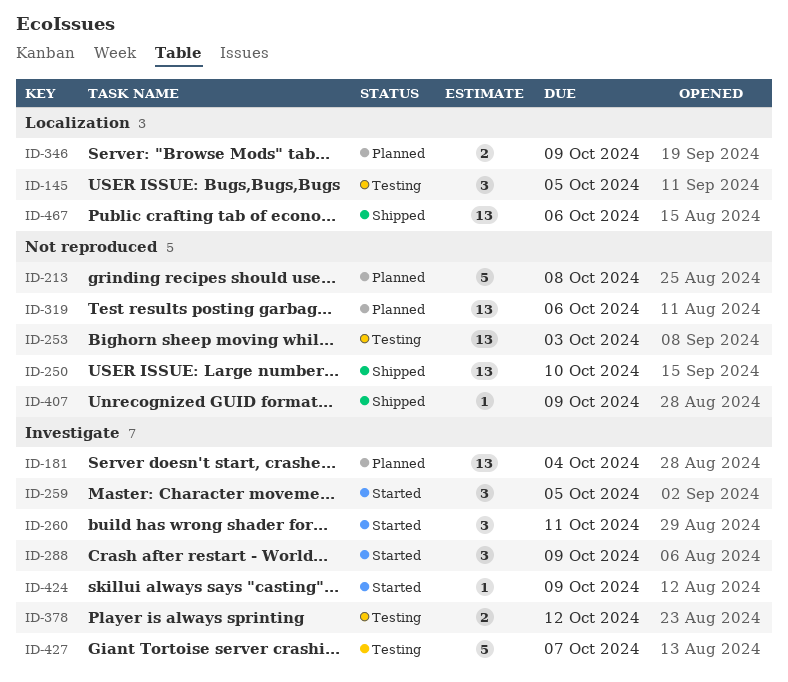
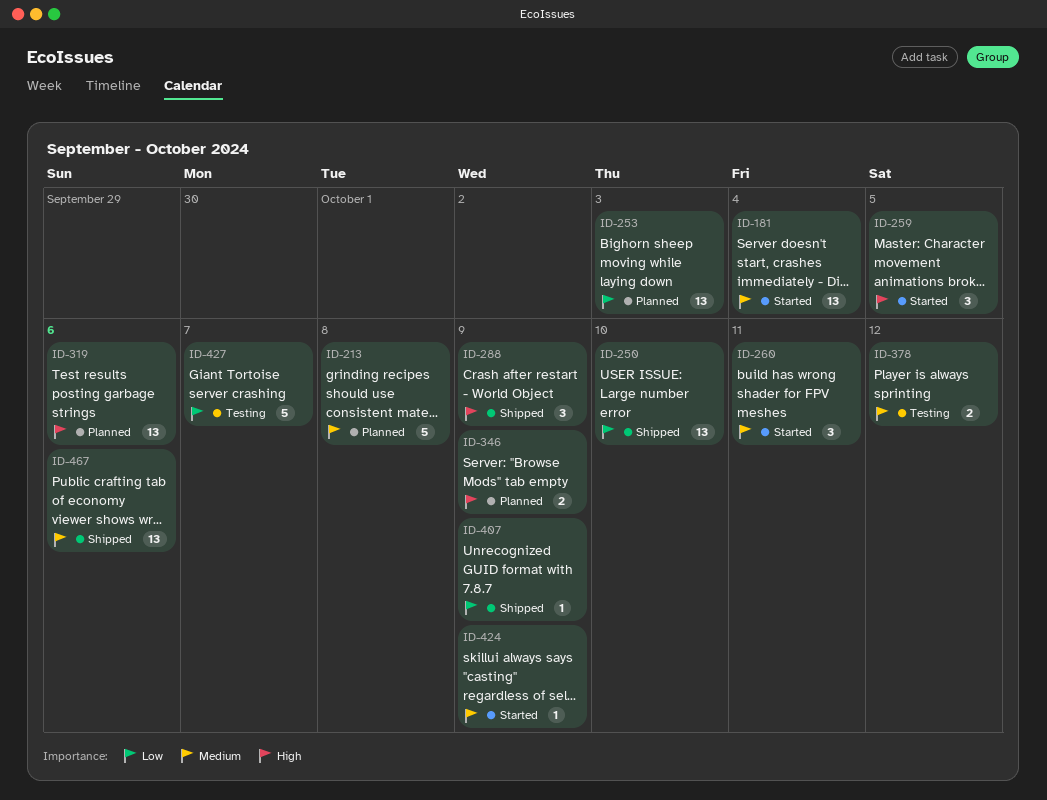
ID-145: present -> none
ID-181, status: Planned -> Started
ID-253, status: Testing -> Planned
ID-288, status: Started -> Shipped

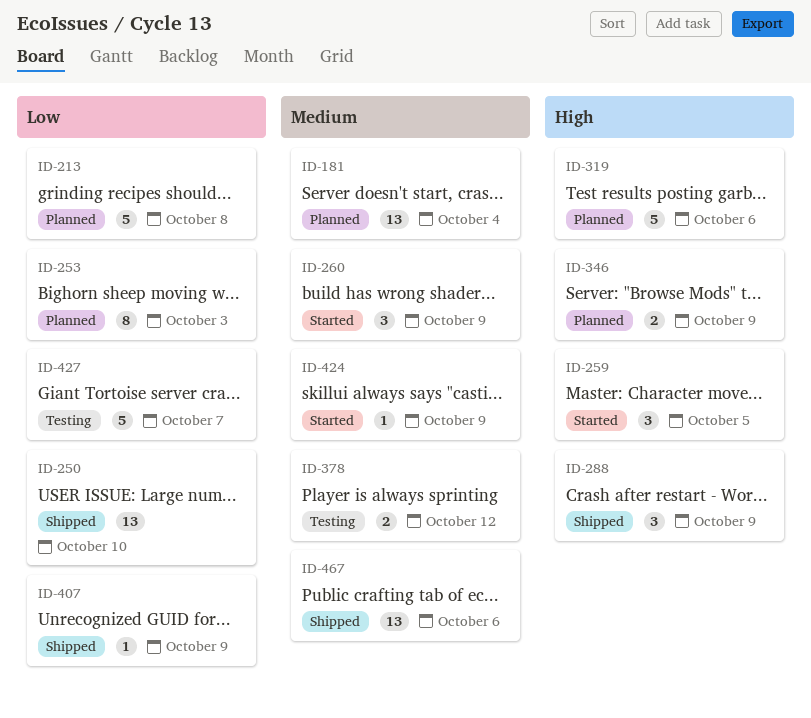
ID-181, status: Started -> Planned
ID-213, priority: Medium -> Low
ID-253, estimate: 13 -> 8
ID-260, due: Oct 11 -> Oct 9
ID-319, estimate: 13 -> 5

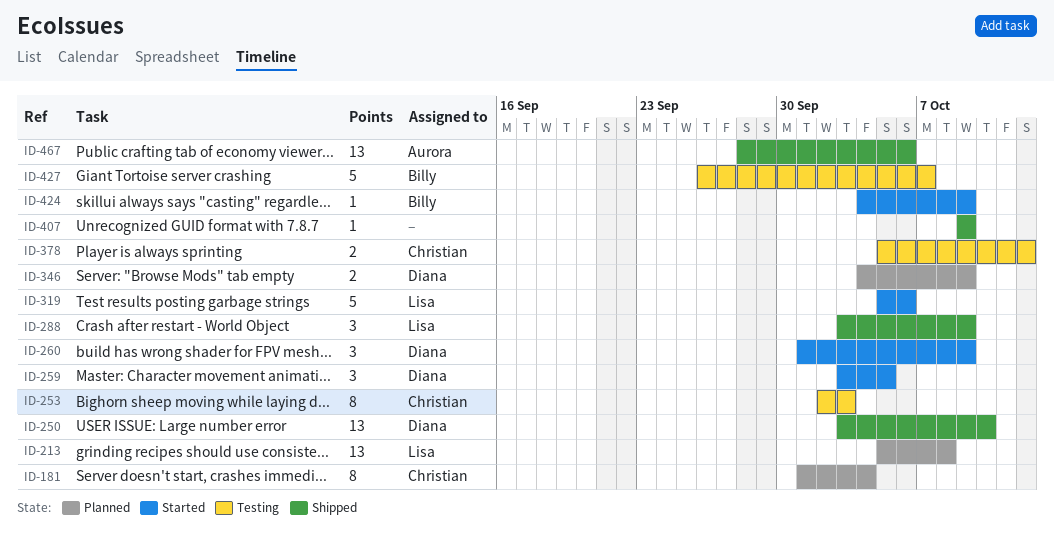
ID-181, estimate: 13 -> 8
ID-213, estimate: 5 -> 13
ID-253, status: Planned -> Testing
ID-319, status: Planned -> Started

